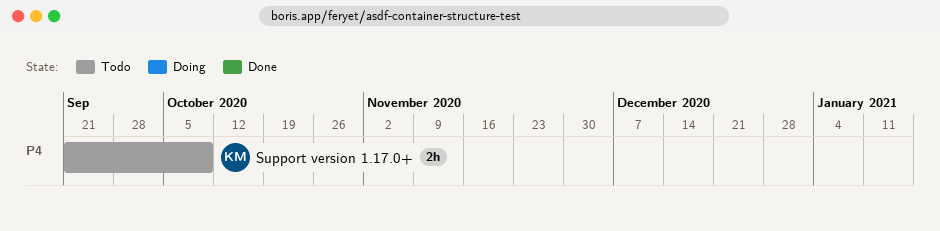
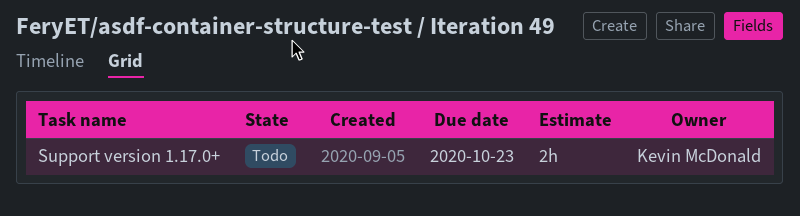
Support version 1.17.0+, due: Oct 9 -> Oct 23

